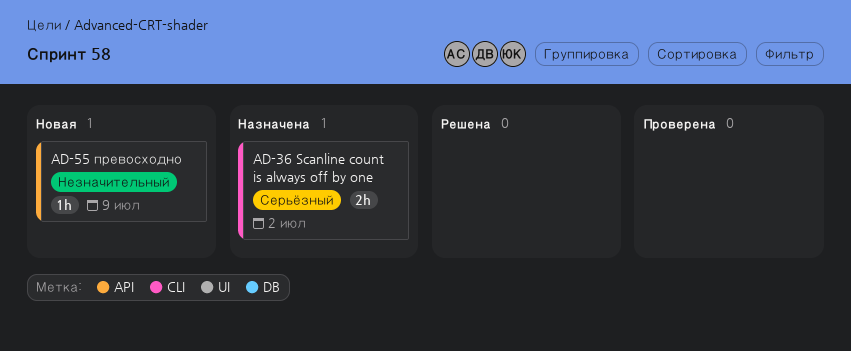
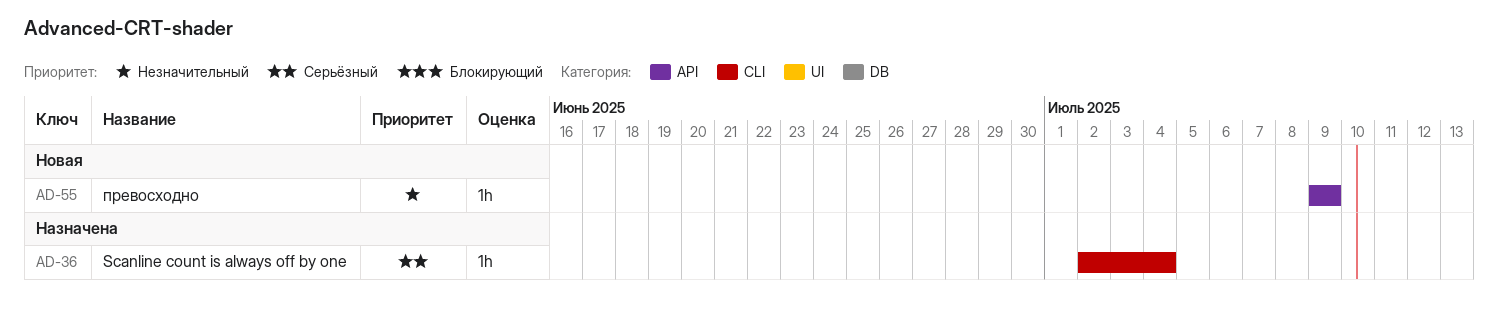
AD-36, estimate: 2h -> 1h
AD-36, due: Jul 2 -> Jul 4

